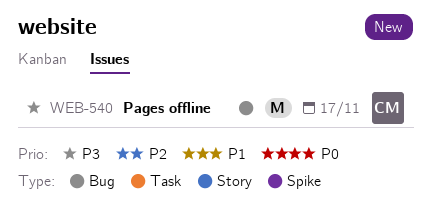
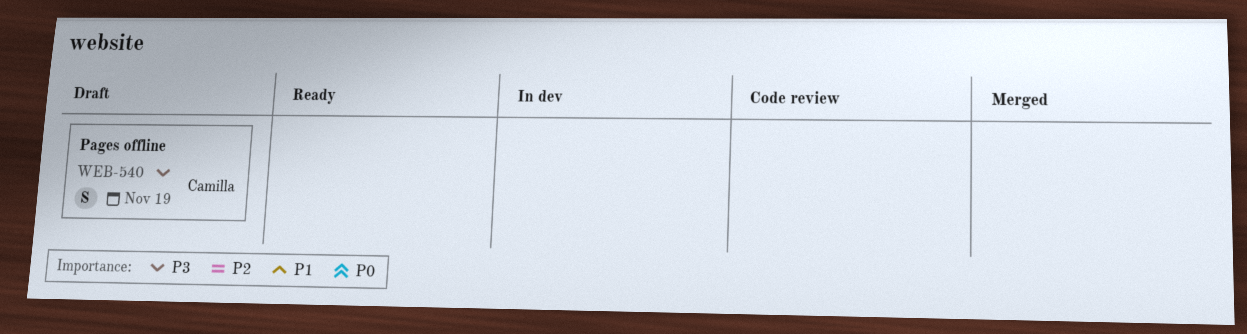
WEB-540, estimate: M -> S
WEB-540, due: Nov 17 -> Nov 19

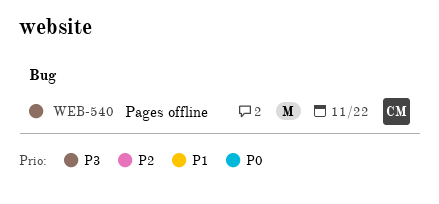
WEB-540, estimate: S -> M
WEB-540, due: Nov 19 -> Nov 22

